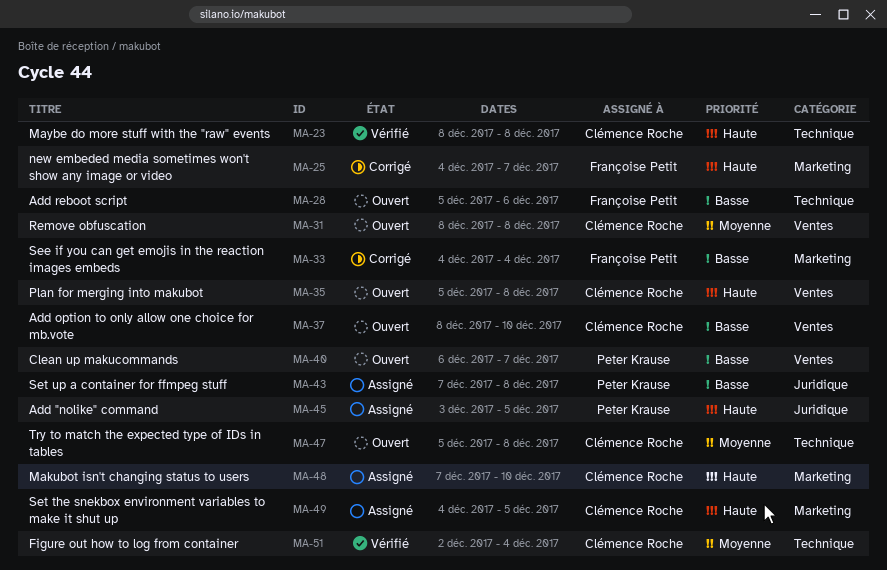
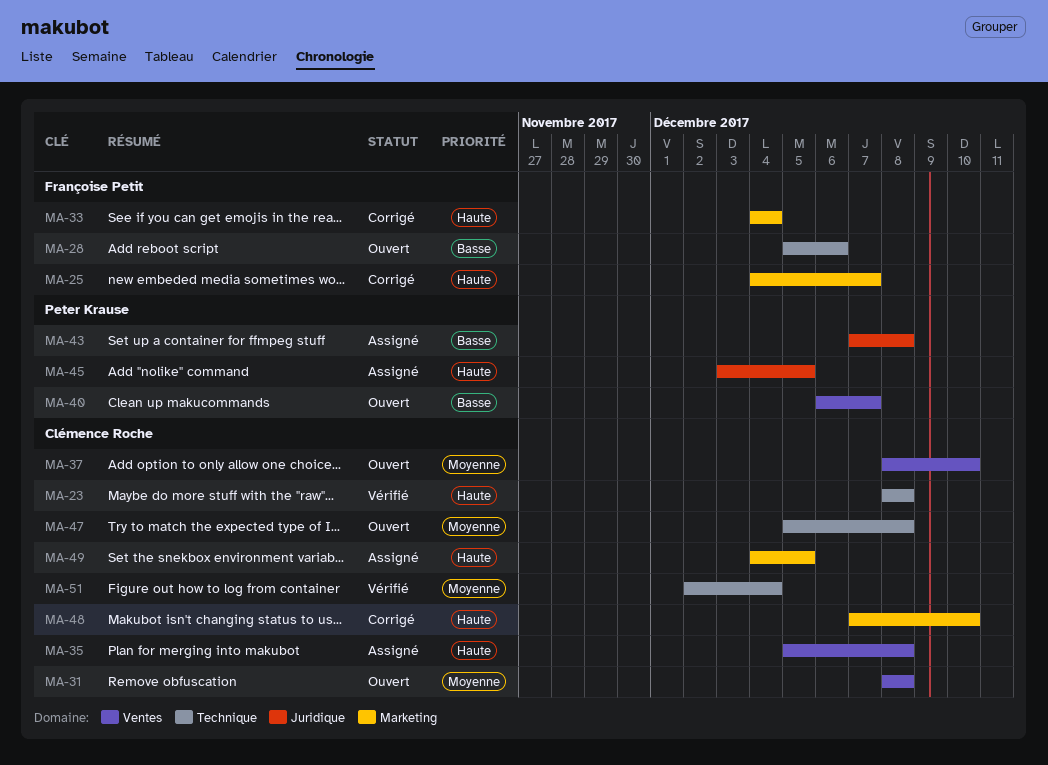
MA-33, priority: Basse -> Haute
MA-35, status: Ouvert -> Assigné
MA-37, priority: Basse -> Moyenne
MA-48, status: Assigné -> Corrigé

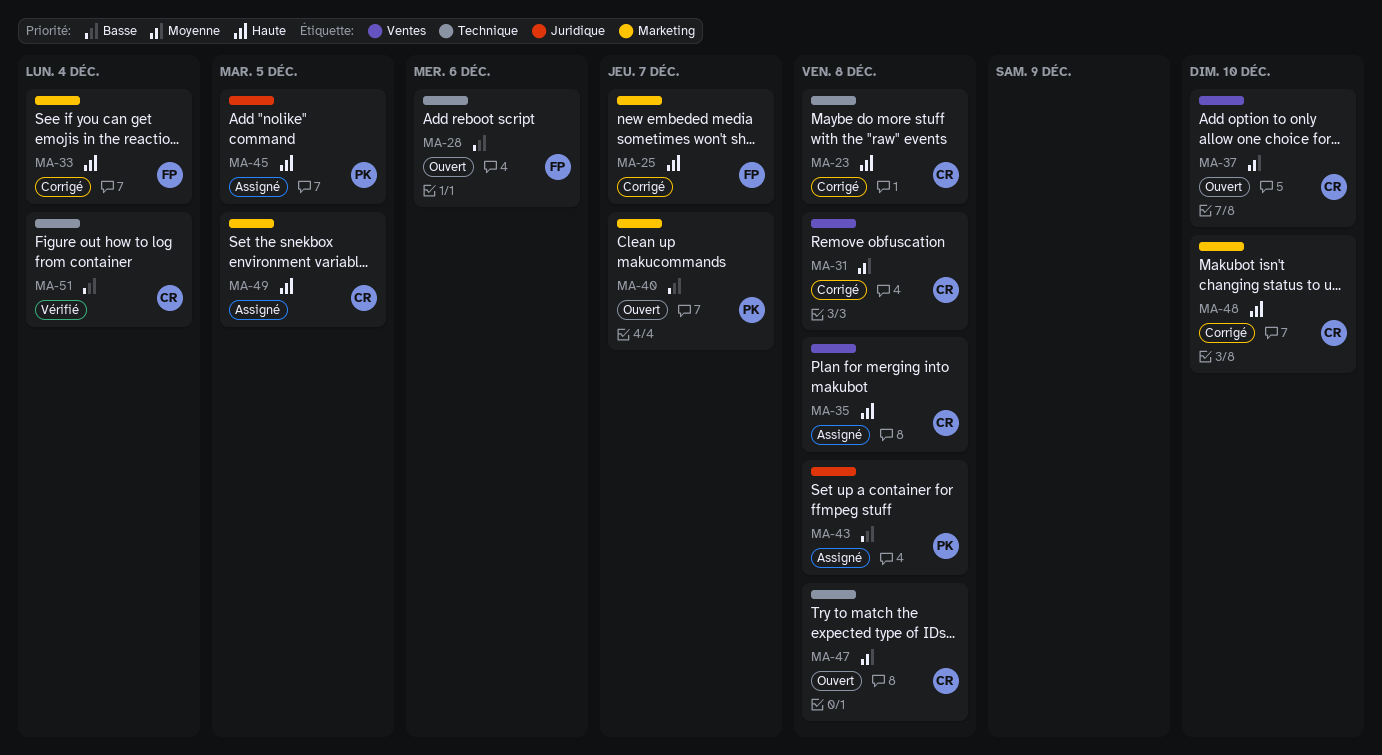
MA-23, status: Vérifié -> Corrigé
MA-31, status: Ouvert -> Corrigé
MA-40, label: Ventes -> Marketing
MA-51, priority: Moyenne -> Basse

